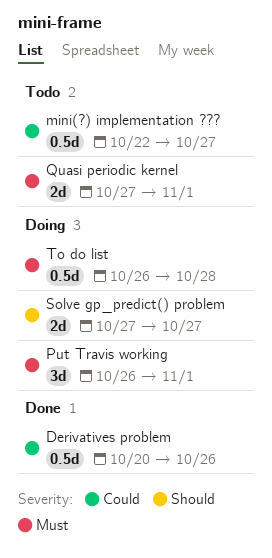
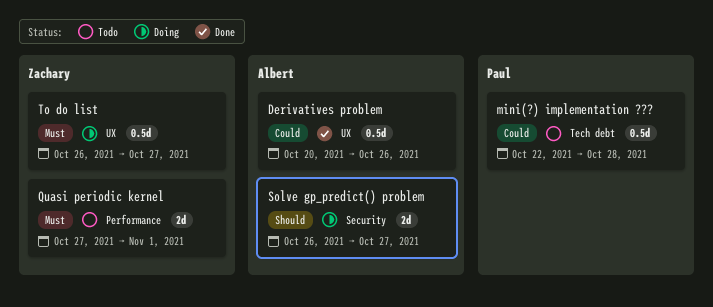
mini(?) implementation ???, due: Oct 27 -> Oct 28
Put Travis working: present -> none
Solve gp_predict() problem, start: Oct 27 -> Oct 26
To do list, due: Oct 28 -> Oct 27

